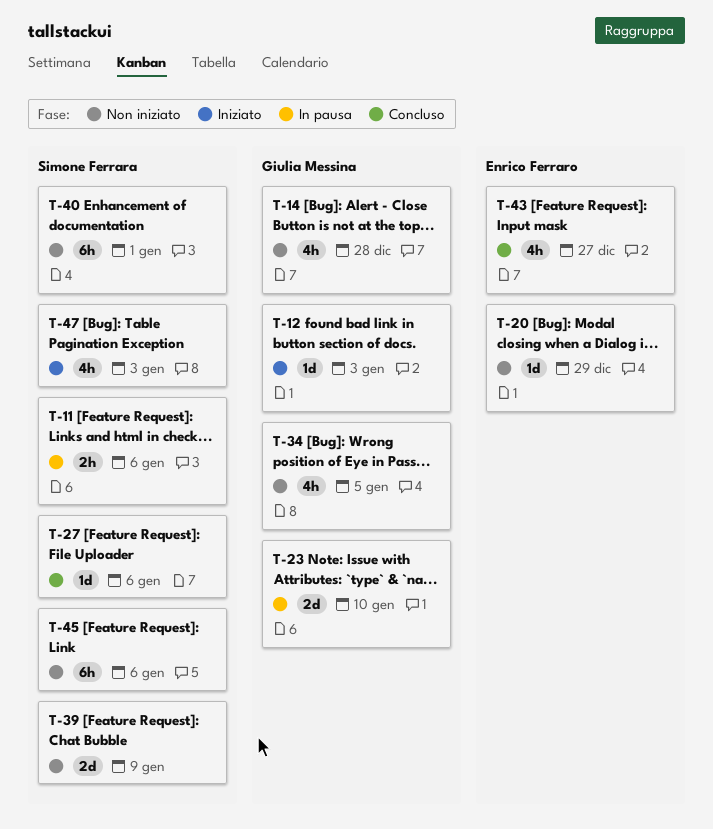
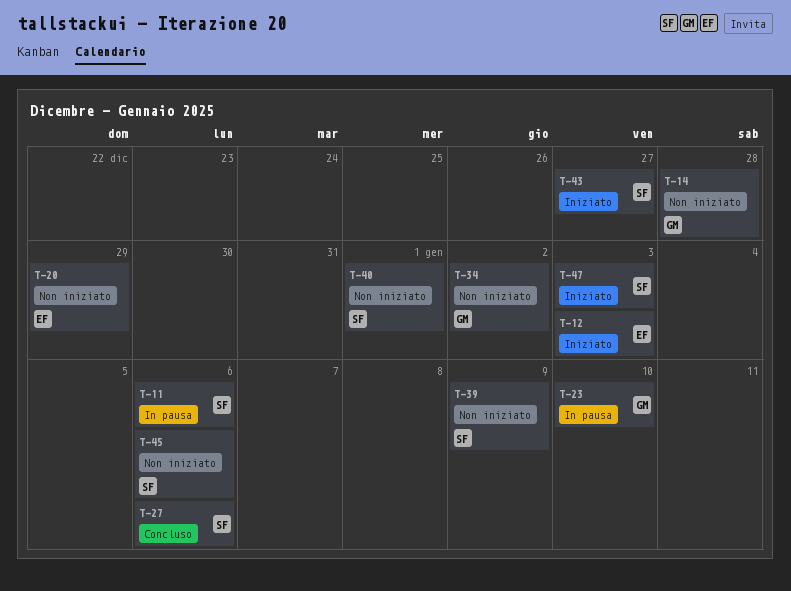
T-12, owner: Giulia Messina -> Enrico Ferraro
T-34, due: Jan 5 -> Jan 2
T-43, status: Concluso -> Iniziato
T-43, owner: Enrico Ferraro -> Simone Ferrara

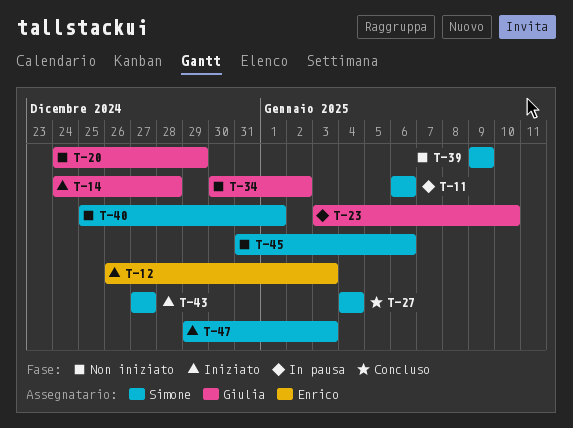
T-14, status: Non iniziato -> Iniziato
T-20, owner: Enrico -> Giulia
T-27, due: Jan 6 -> Jan 4

